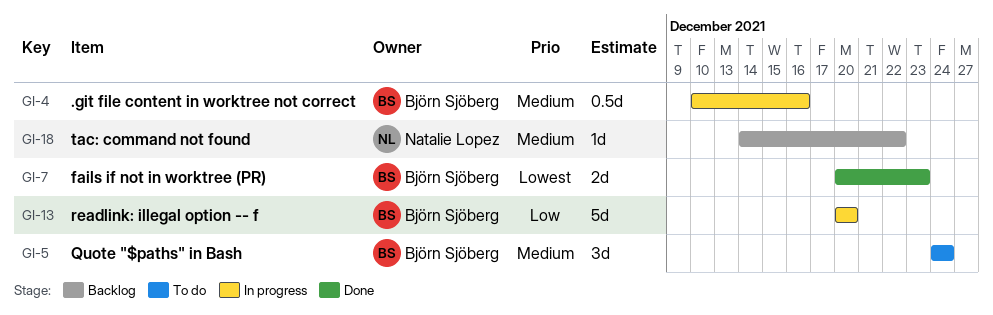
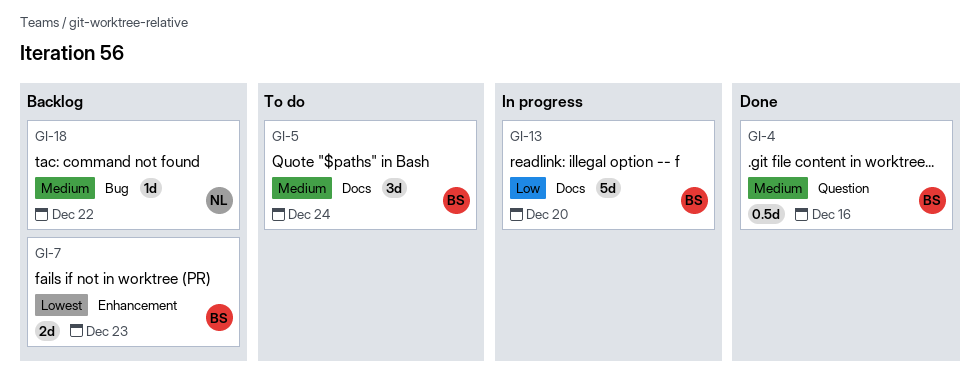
GI-4, status: In progress -> Done
GI-7, status: Done -> Backlog

